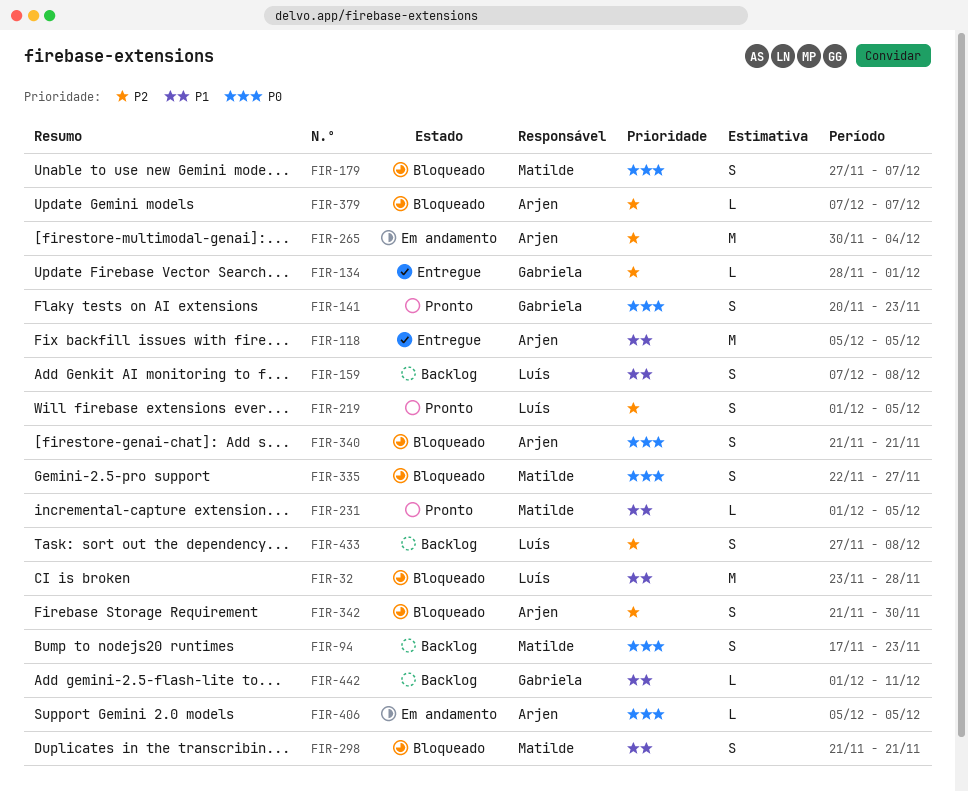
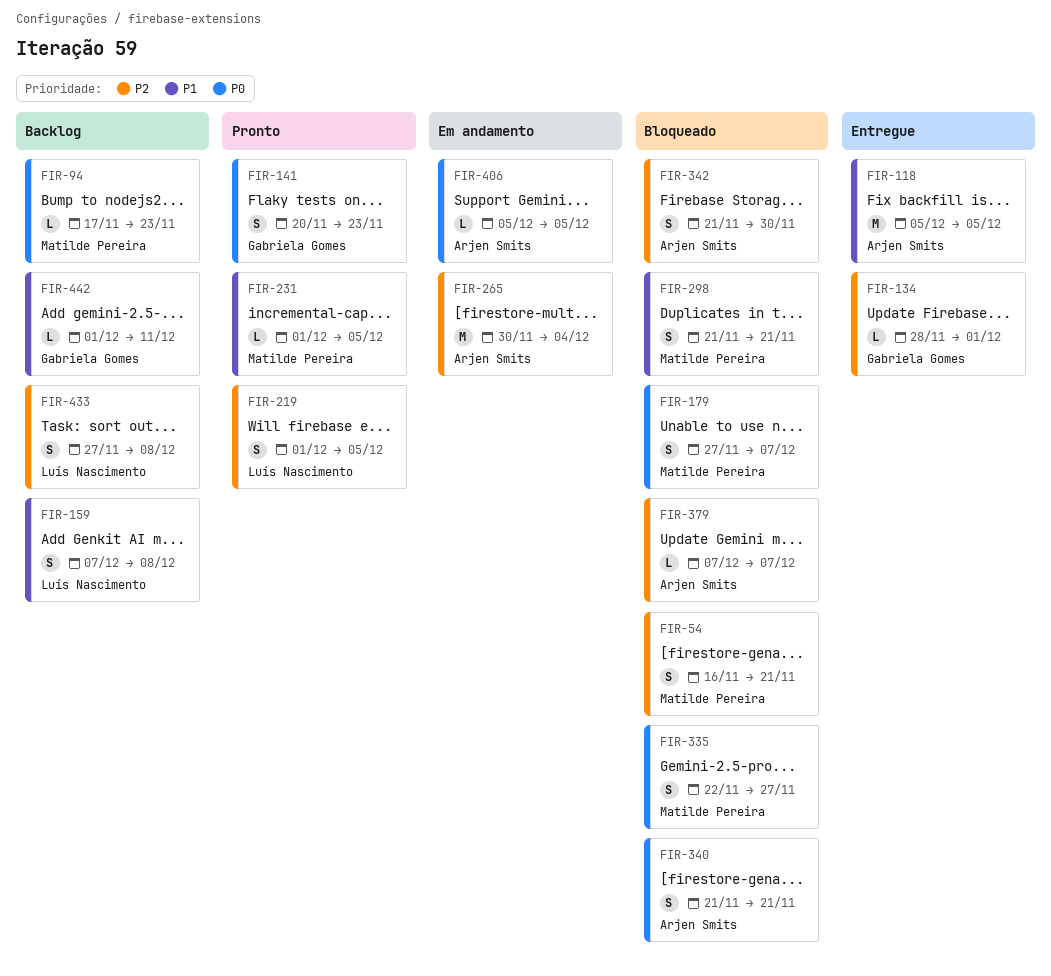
FIR-32: present -> none
FIR-54: none -> present
FIR-94, estimate: S -> L

